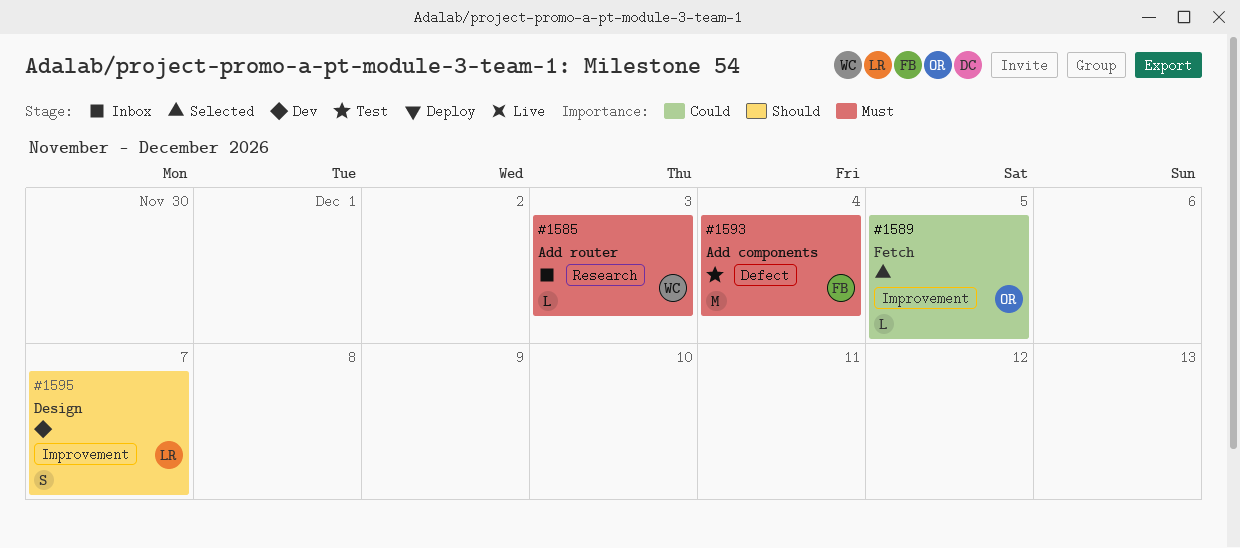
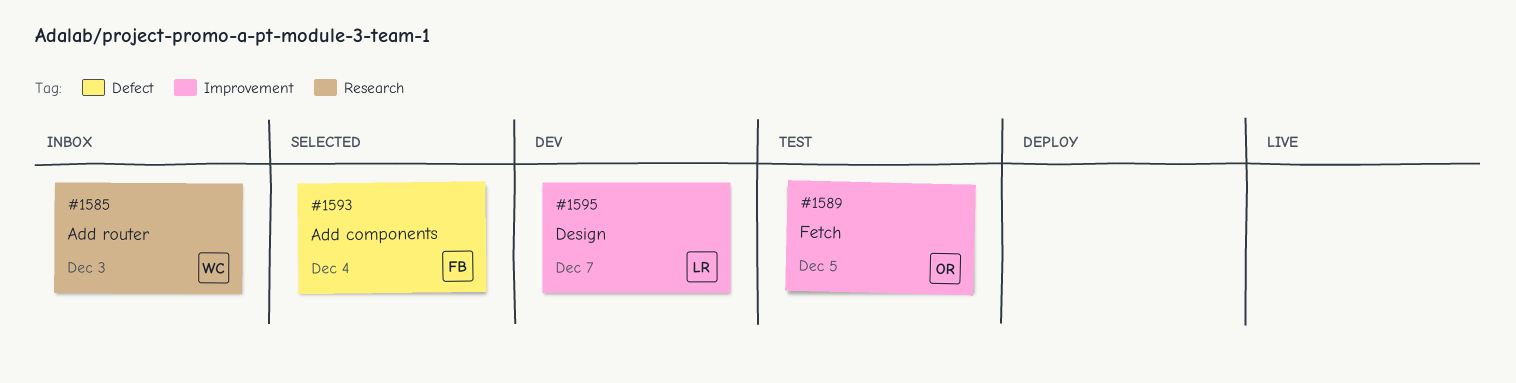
#1589, status: Selected -> Test
#1593, status: Test -> Selected

